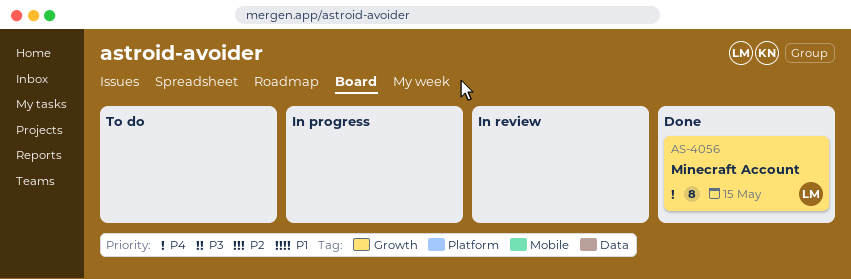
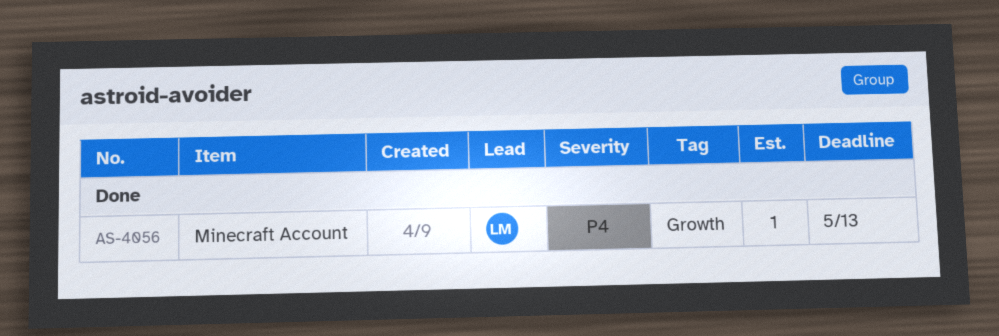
AS-4056, estimate: 8 -> 1
AS-4056, due: May 15 -> May 13

